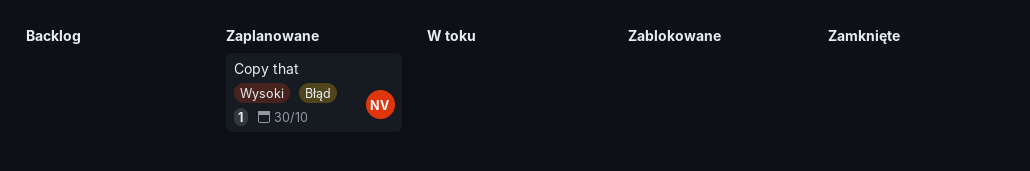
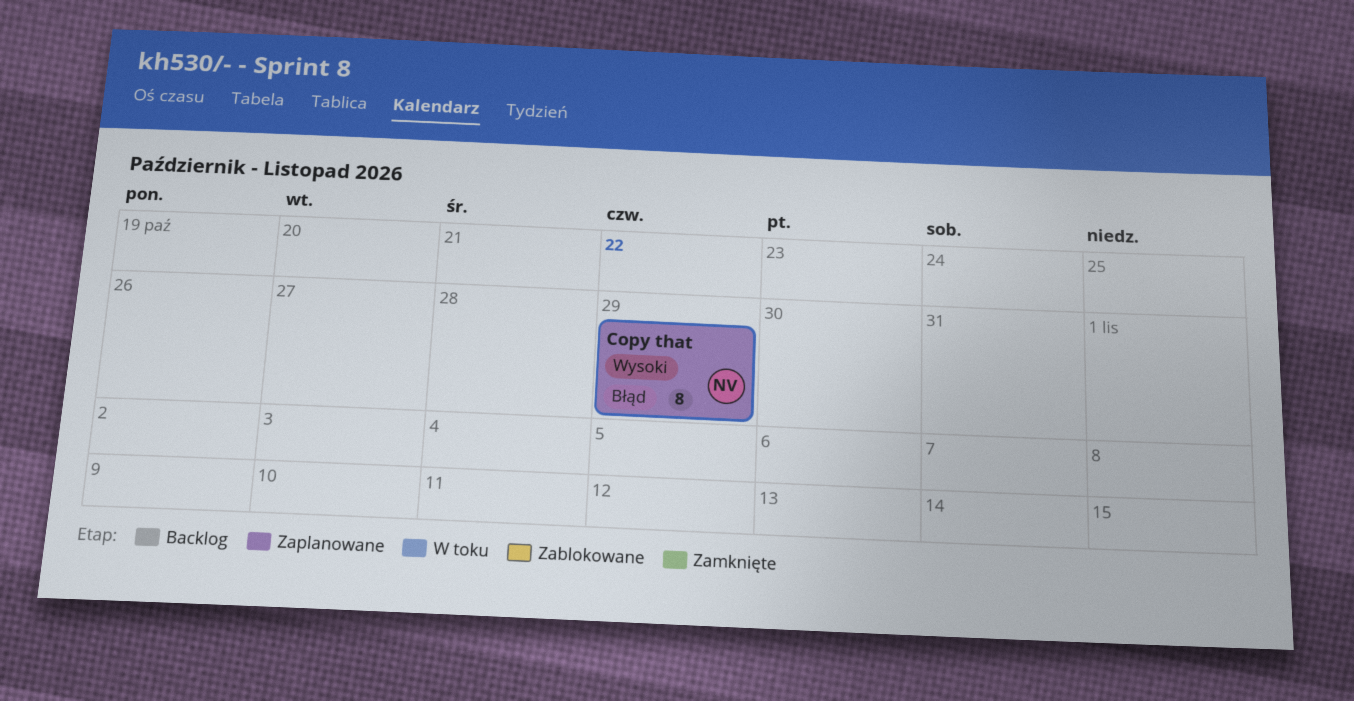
Copy that, estimate: 1 -> 8
Copy that, due: Oct 30 -> Oct 29

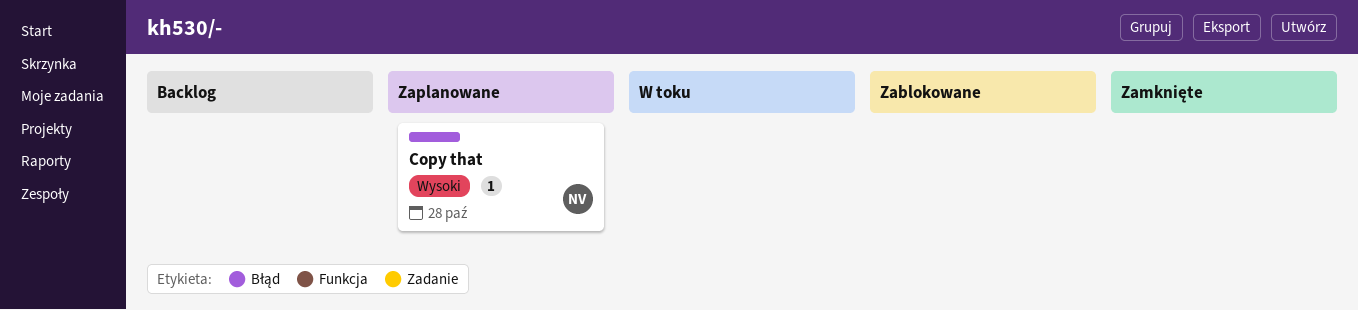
Copy that, estimate: 8 -> 1
Copy that, due: Oct 29 -> Oct 28

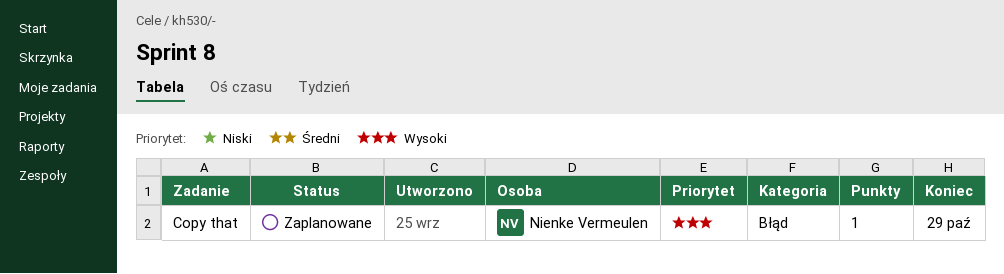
Copy that, due: Oct 28 -> Oct 29

